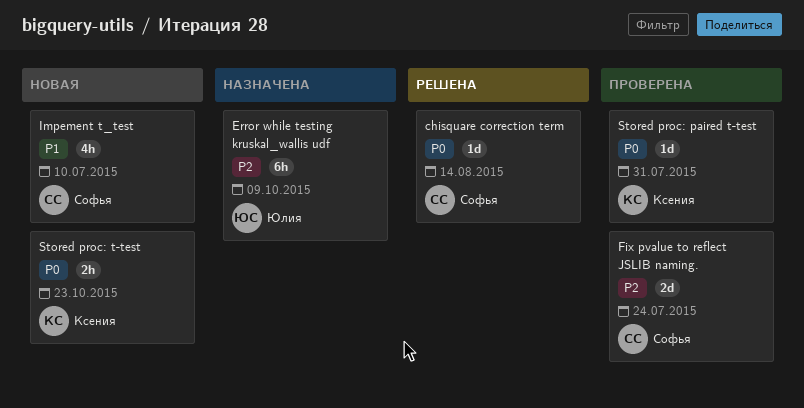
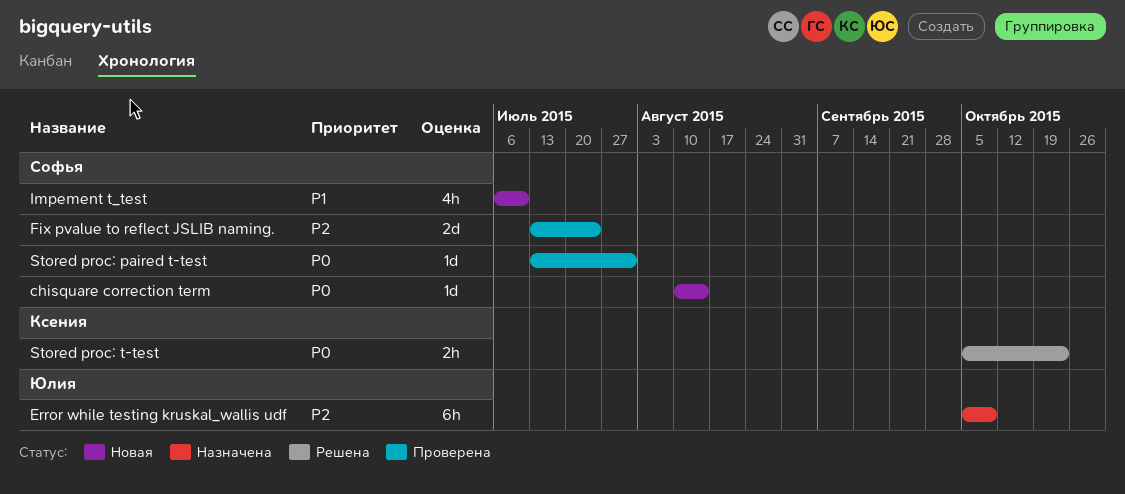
chisquare correction term, status: Решена -> Новая
Stored proc: paired t-test, owner: Ксения -> Софья
Stored proc: t-test, status: Новая -> Решена

